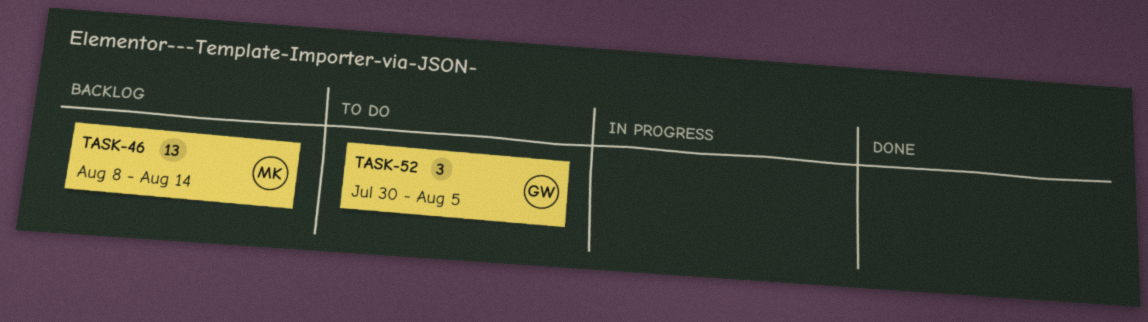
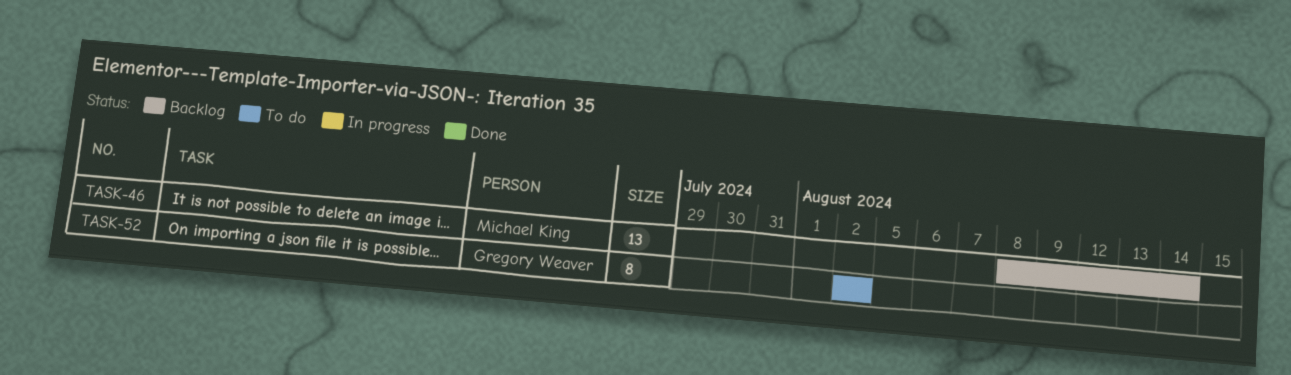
TASK-52, estimate: 3 -> 8
TASK-52, start: Jul 30 -> Aug 2
TASK-52, due: Aug 5 -> Aug 2

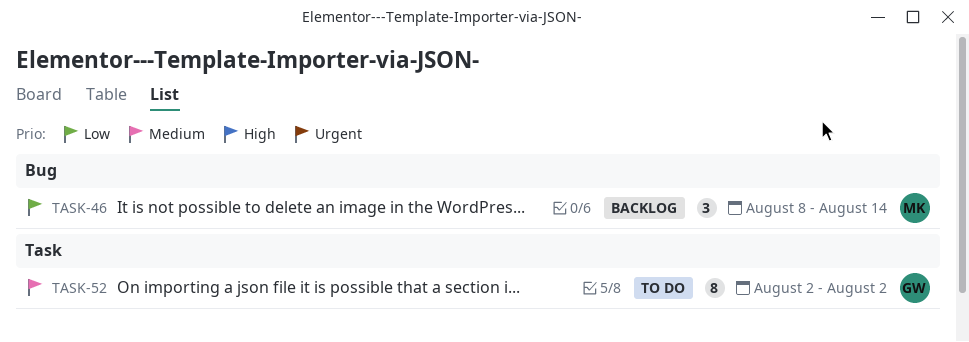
TASK-46, estimate: 13 -> 3

